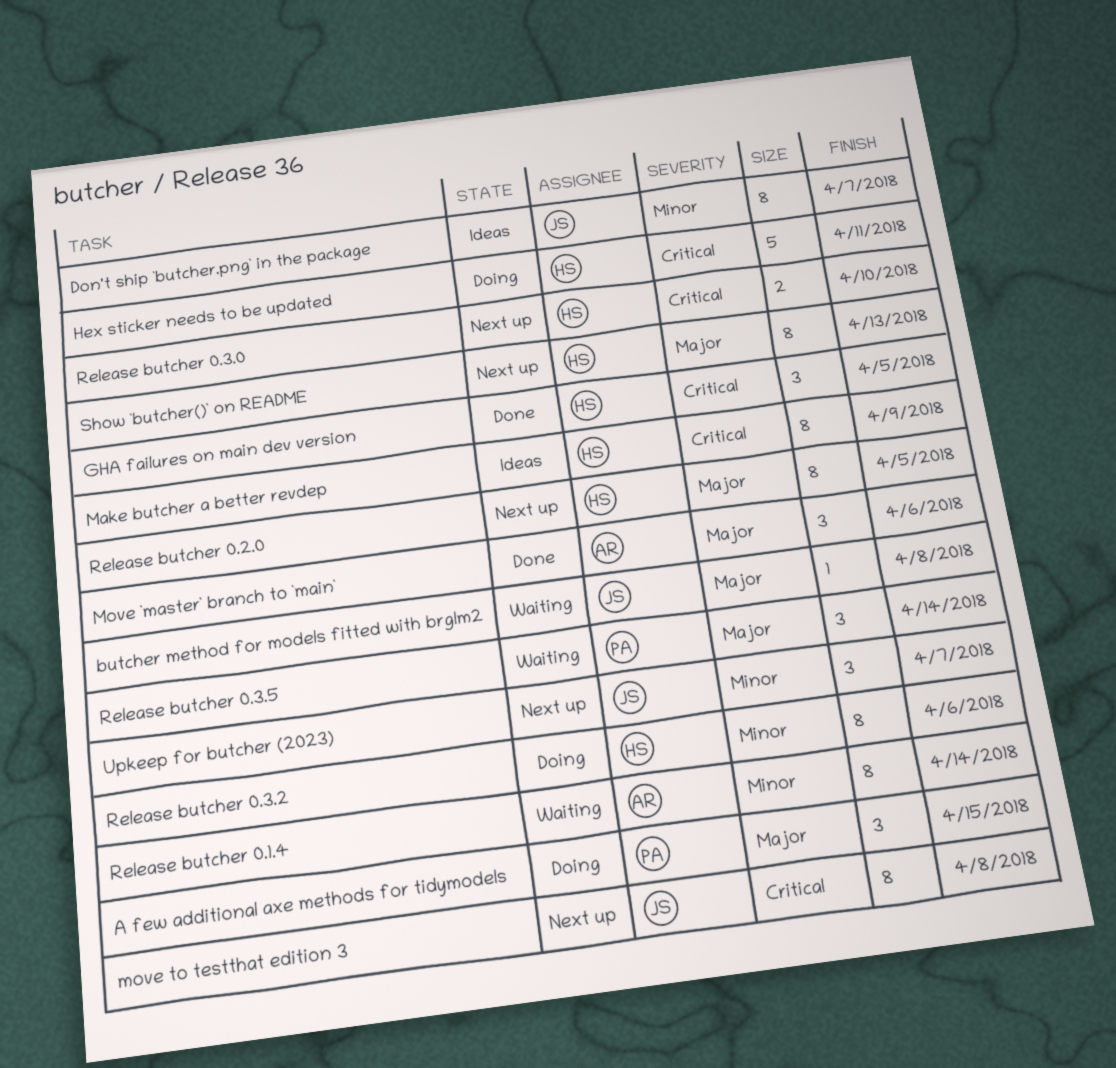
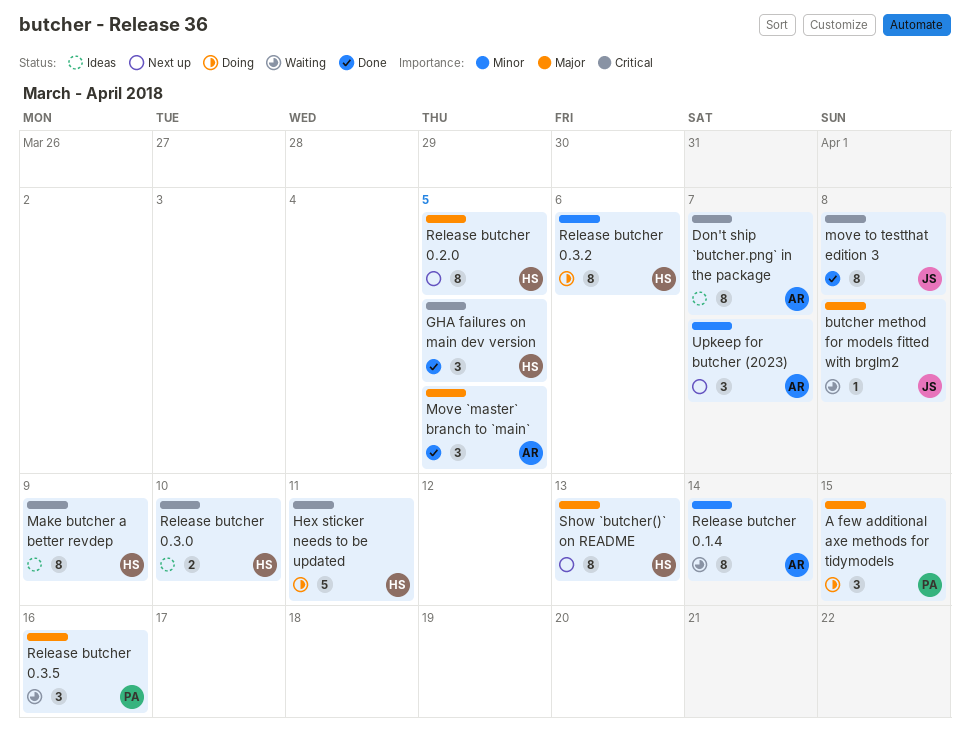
Don't ship `butcher.png` in the package, owner: JS -> AR
Don't ship `butcher.png` in the package, priority: Minor -> Critical
Move `master` branch to `main`, due: Apr 6 -> Apr 5
move to testthat edition 3, status: Next up -> Done
Release butcher 0.3.0, status: Next up -> Ideas
Release butcher 0.3.5, due: Apr 14 -> Apr 16
Upkeep for butcher (2023), owner: JS -> AR

